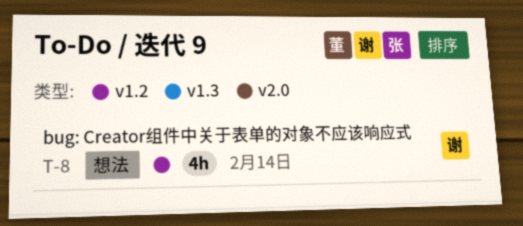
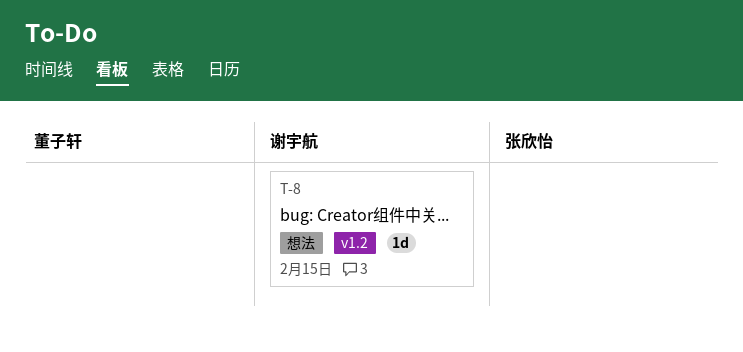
T-8, estimate: 4h -> 1d
T-8, due: Feb 14 -> Feb 15

